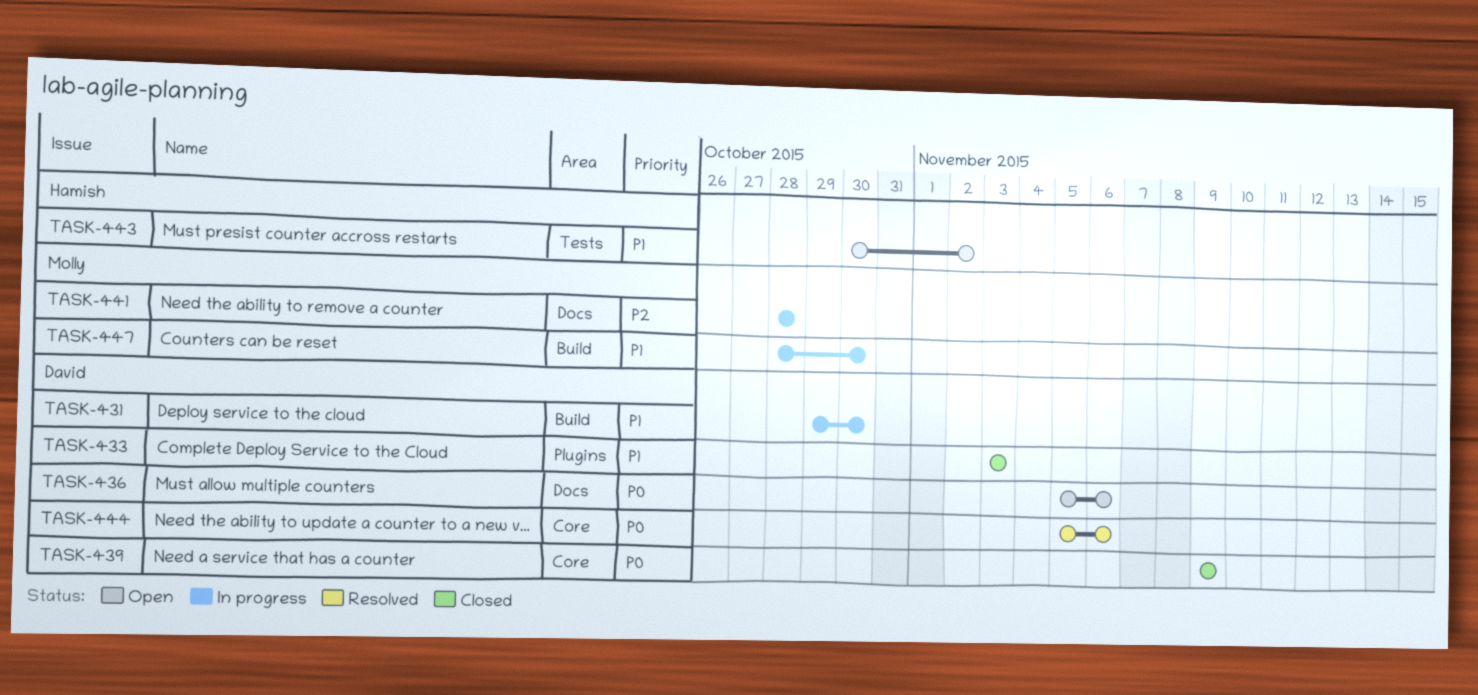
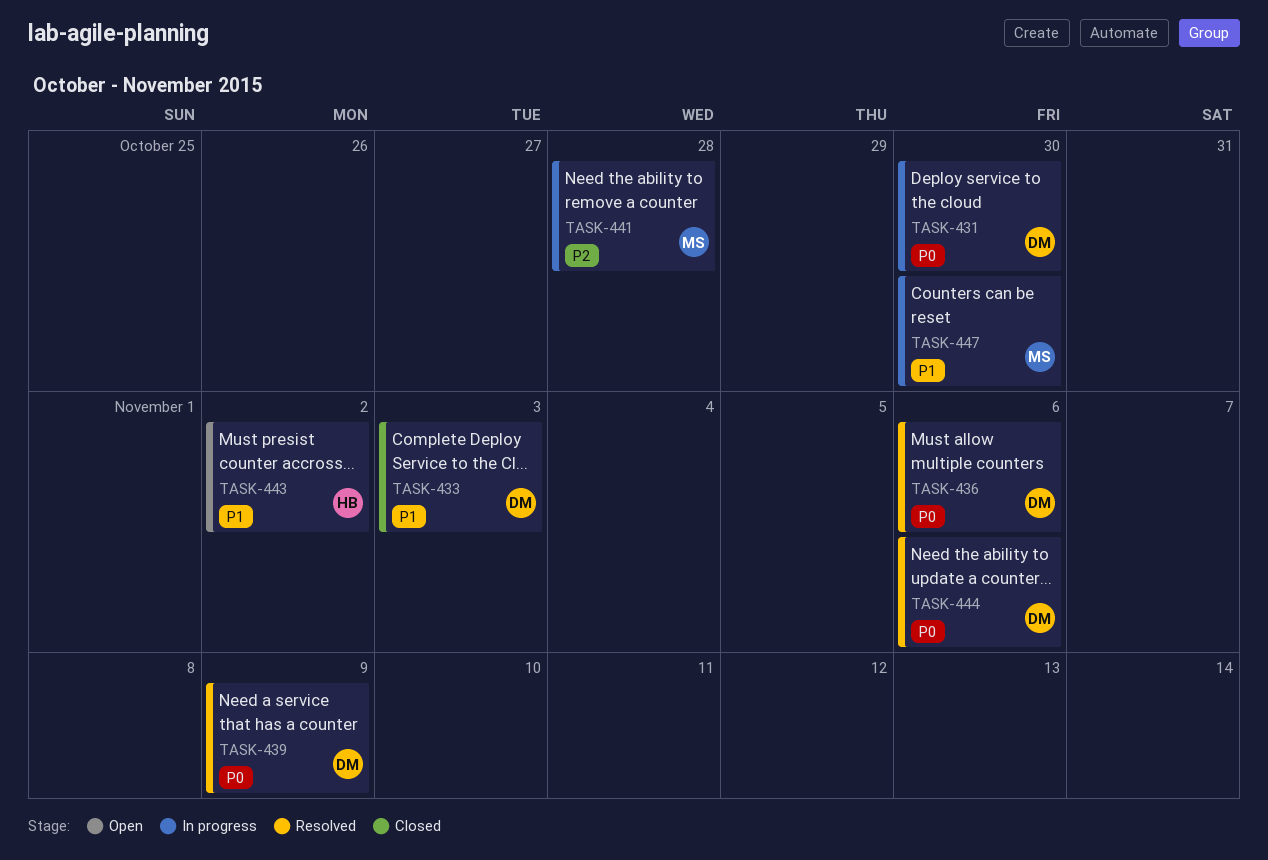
TASK-431, priority: P1 -> P0
TASK-436, status: Open -> Resolved
TASK-439, status: Closed -> Resolved

